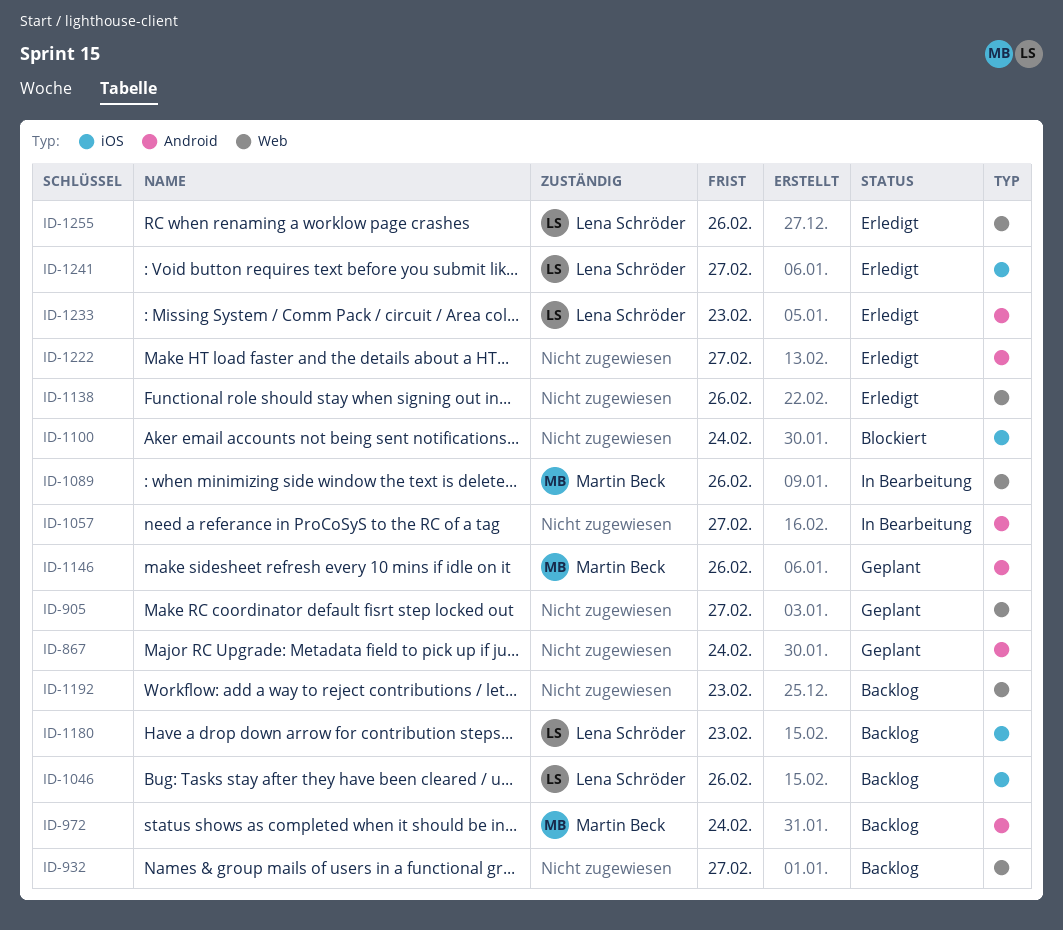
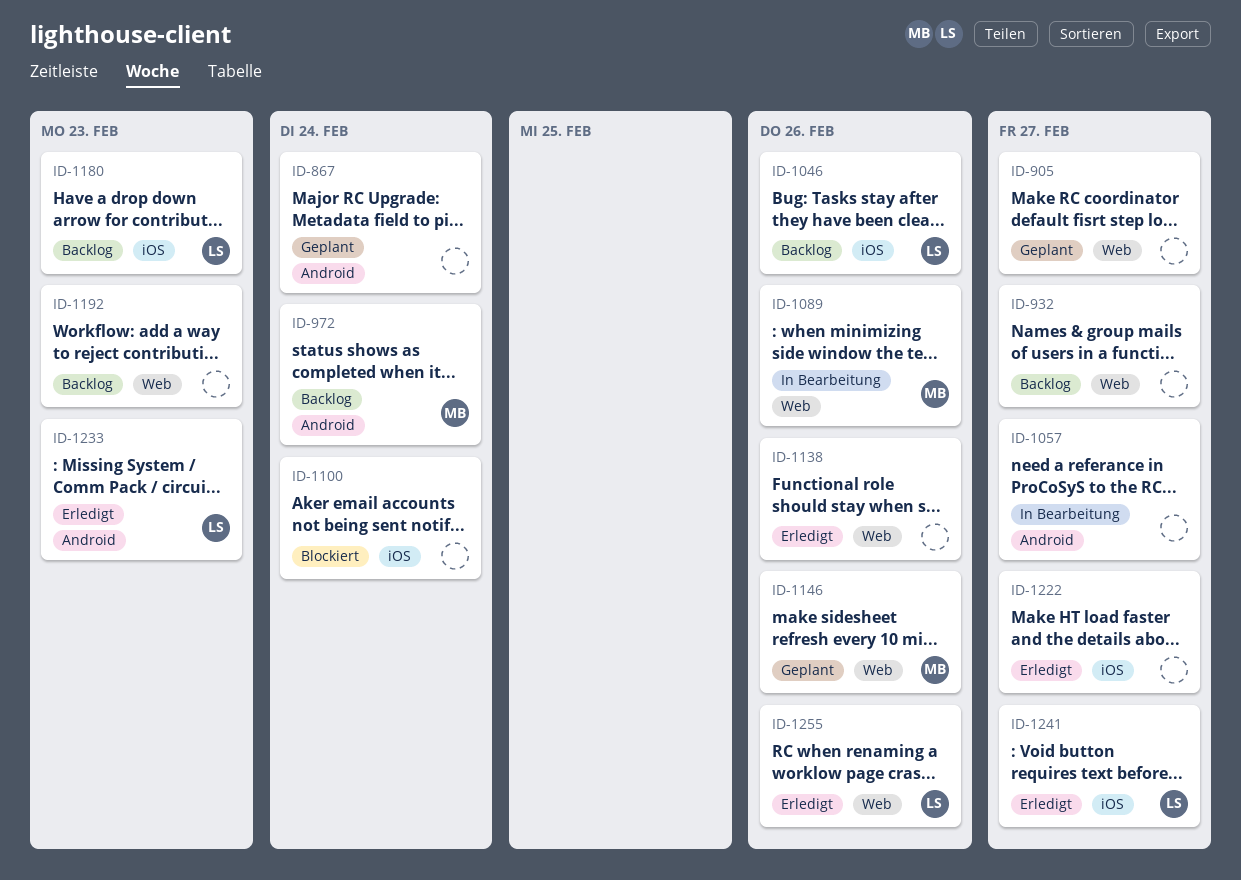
ID-1146, label: Android -> Web
ID-1222, label: Android -> iOS

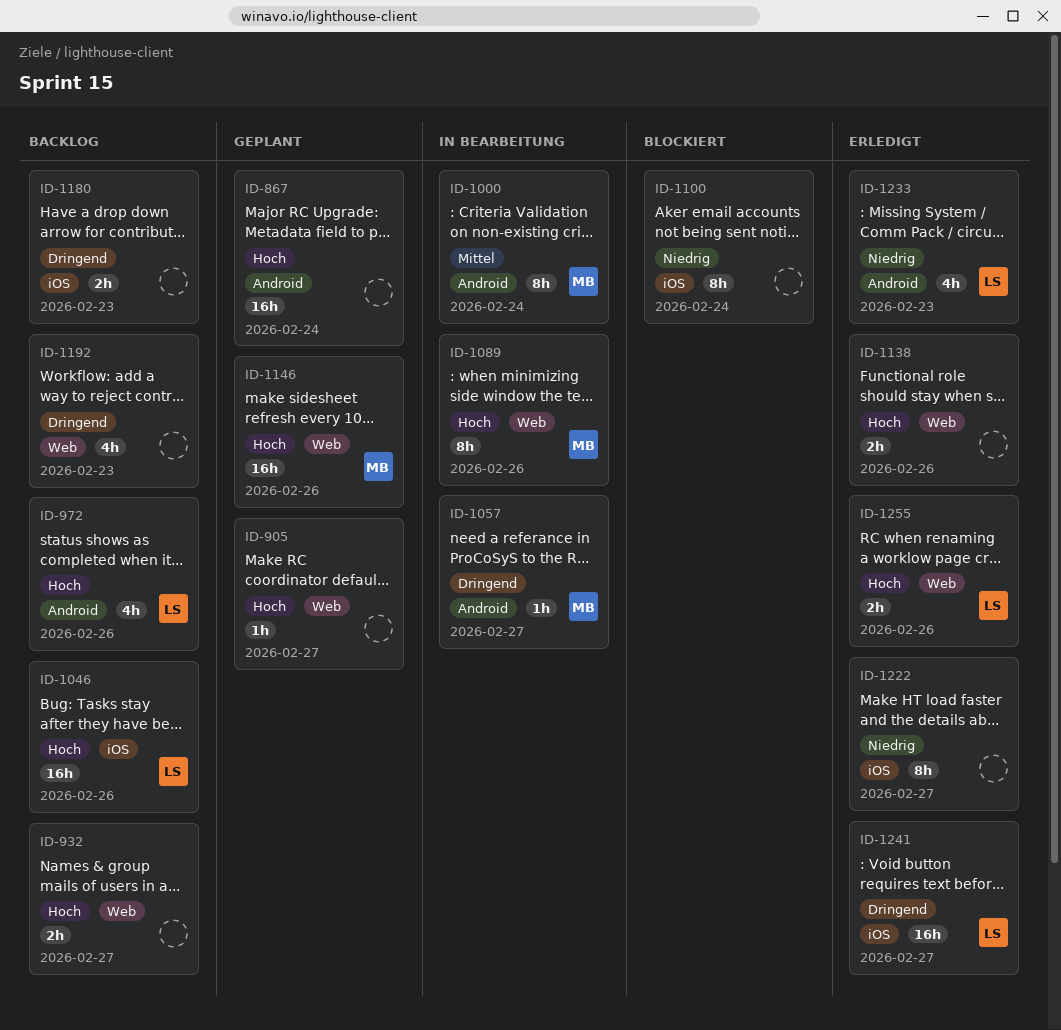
ID-972, owner: MB -> LS
ID-972, due: Feb 24 -> Feb 26
ID-1000: none -> present
ID-1057, owner: none -> MB
ID-1180, owner: LS -> none

